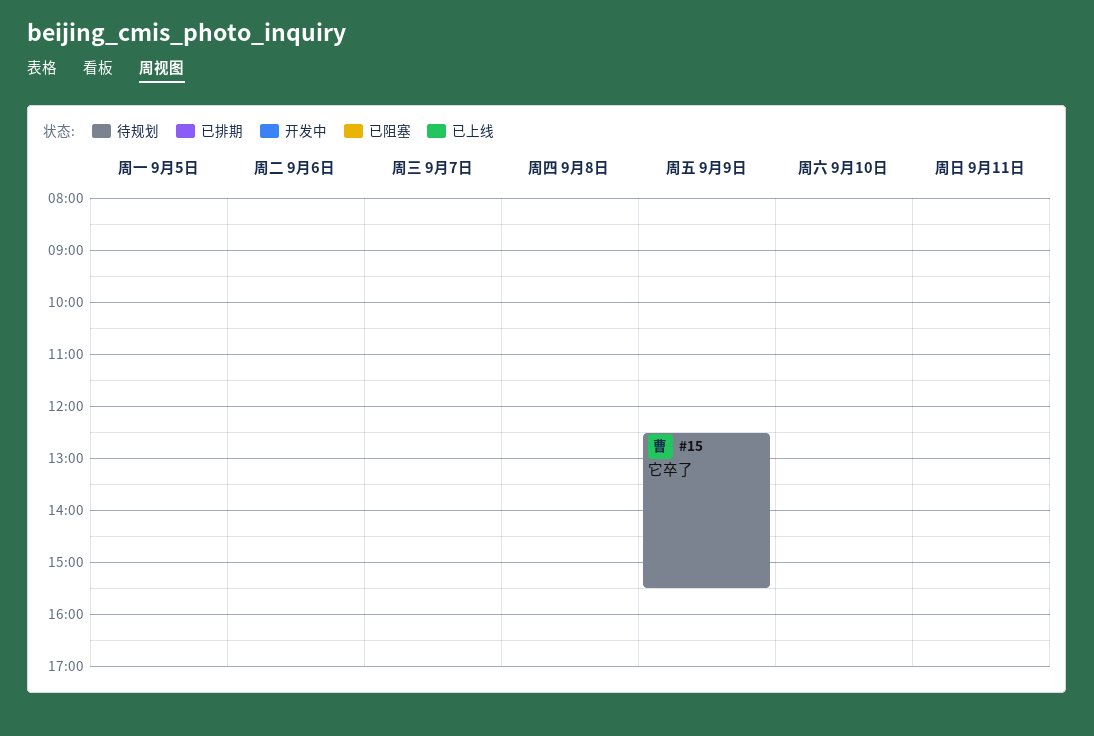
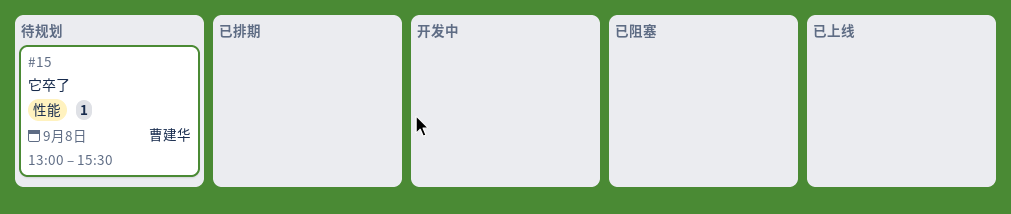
#15, day: Sep 9 -> Sep 8
#15, begins: 12:30 -> 13:00

